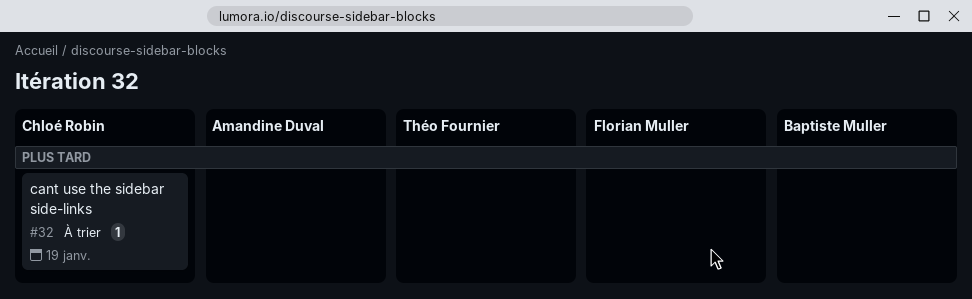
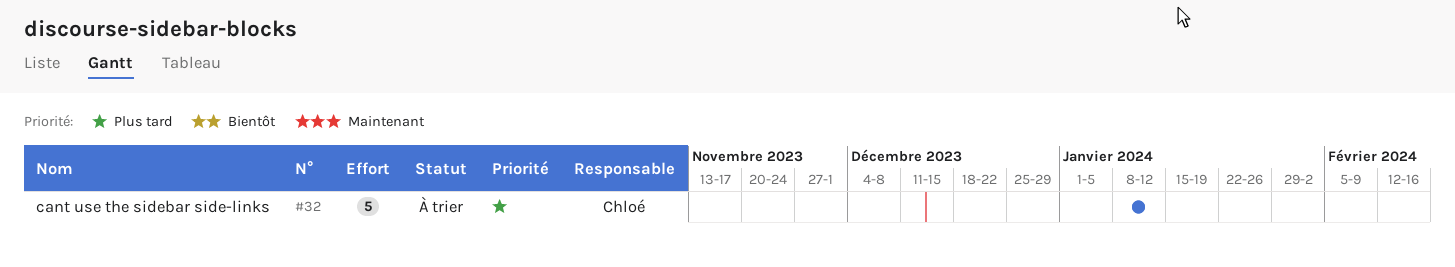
#32, estimate: 1 -> 5
#32, due: Jan 19 -> Jan 12

